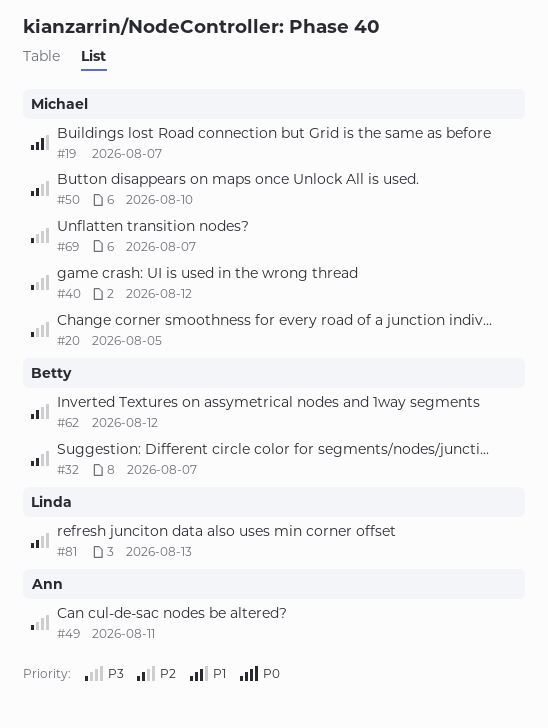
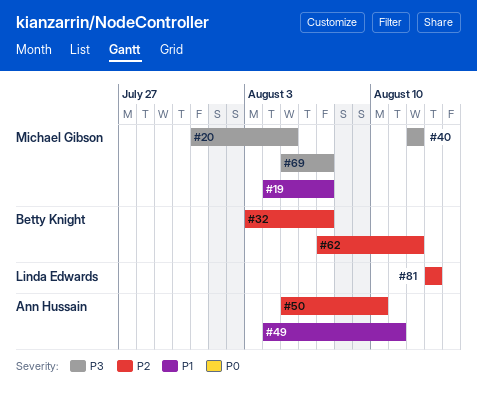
#49, priority: P3 -> P1
#50, owner: Michael Gibson -> Ann Hussain

